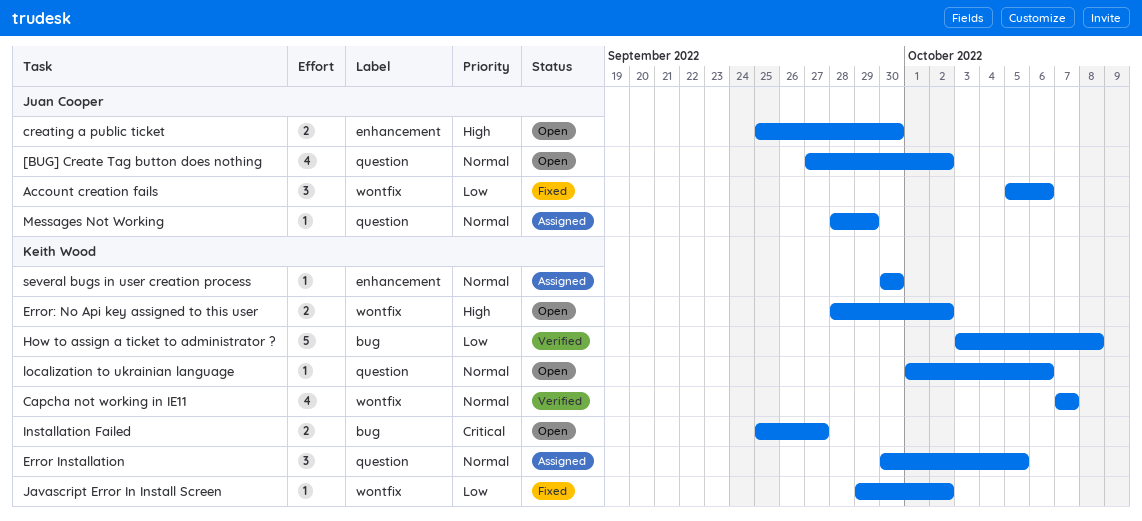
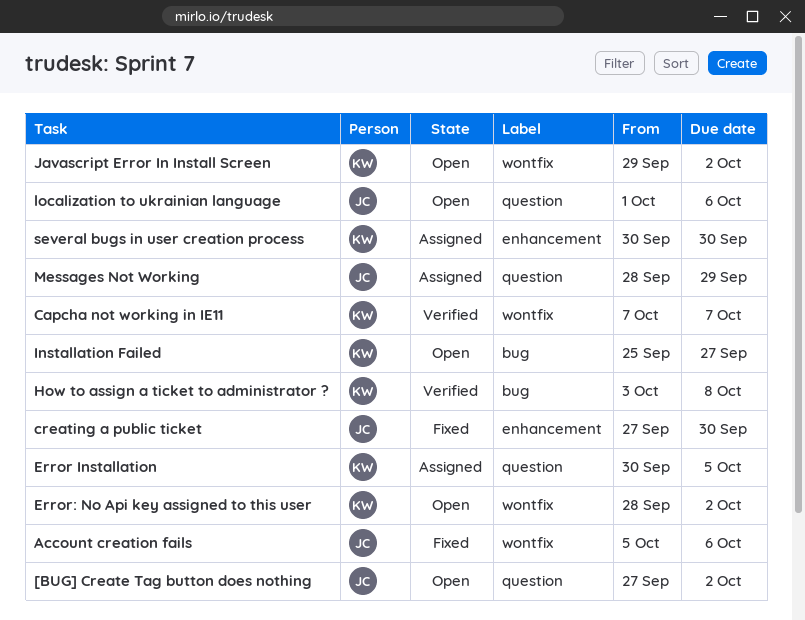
creating a public ticket, status: Open -> Fixed
creating a public ticket, start: Sep 25 -> Sep 27
Javascript Error In Install Screen, status: Fixed -> Open
localization to ukrainian language, owner: Keith Wood -> Juan Cooper

